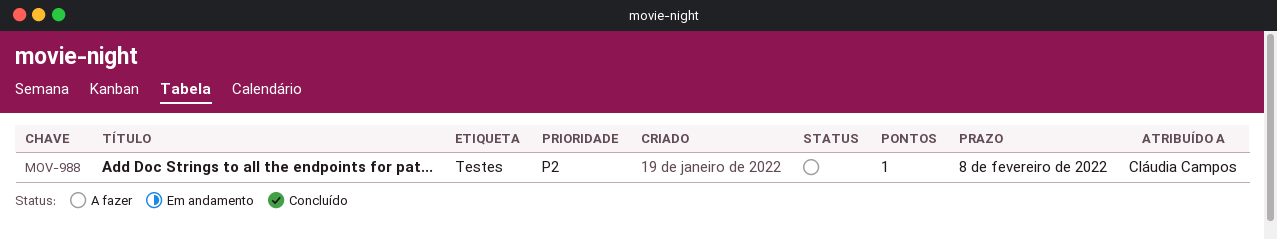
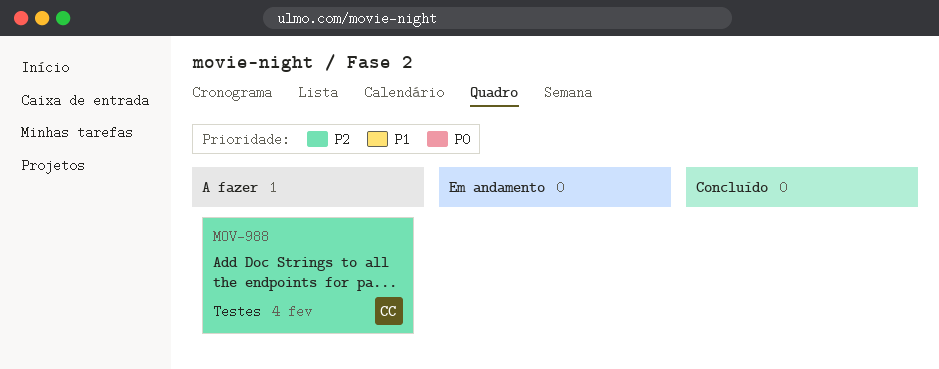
MOV-988, due: Feb 8 -> Feb 4

